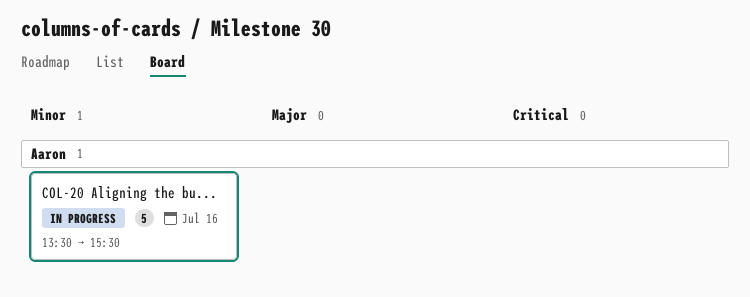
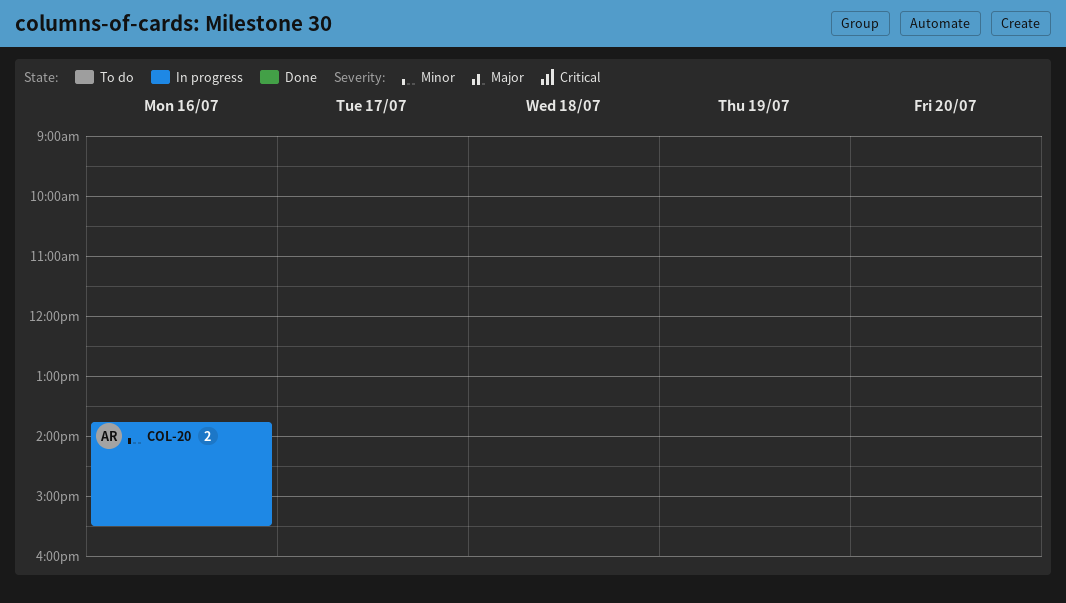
COL-20, estimate: 5 -> 2
COL-20, begins: 13:30 -> 13:45

